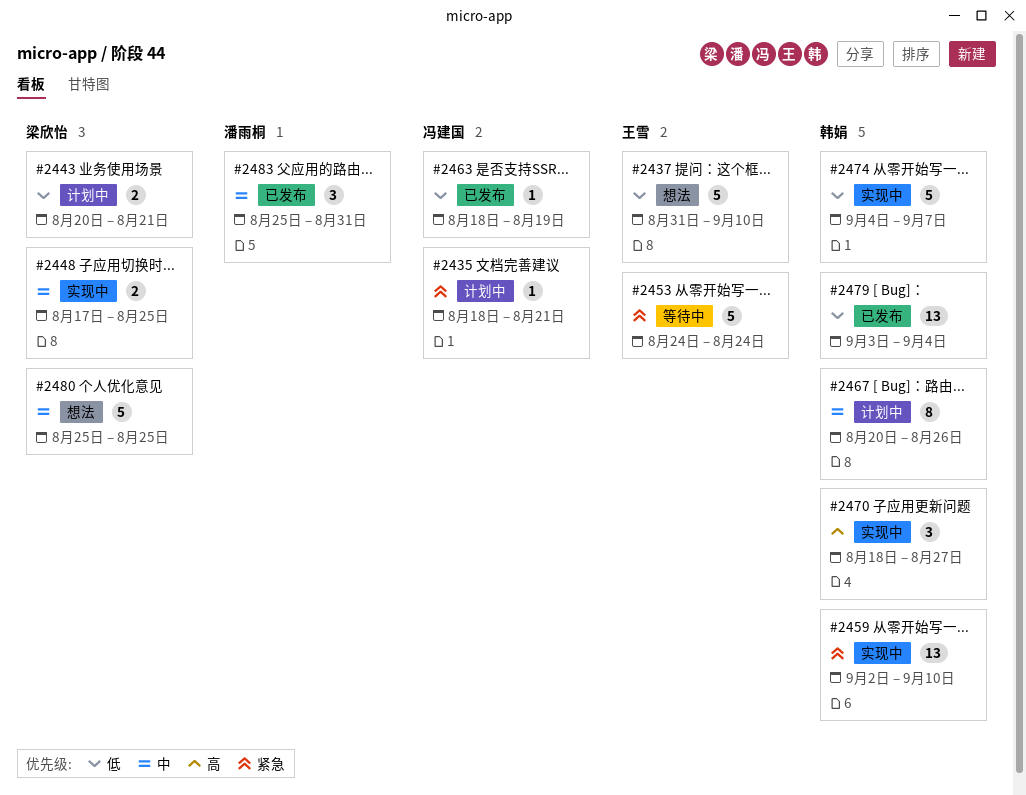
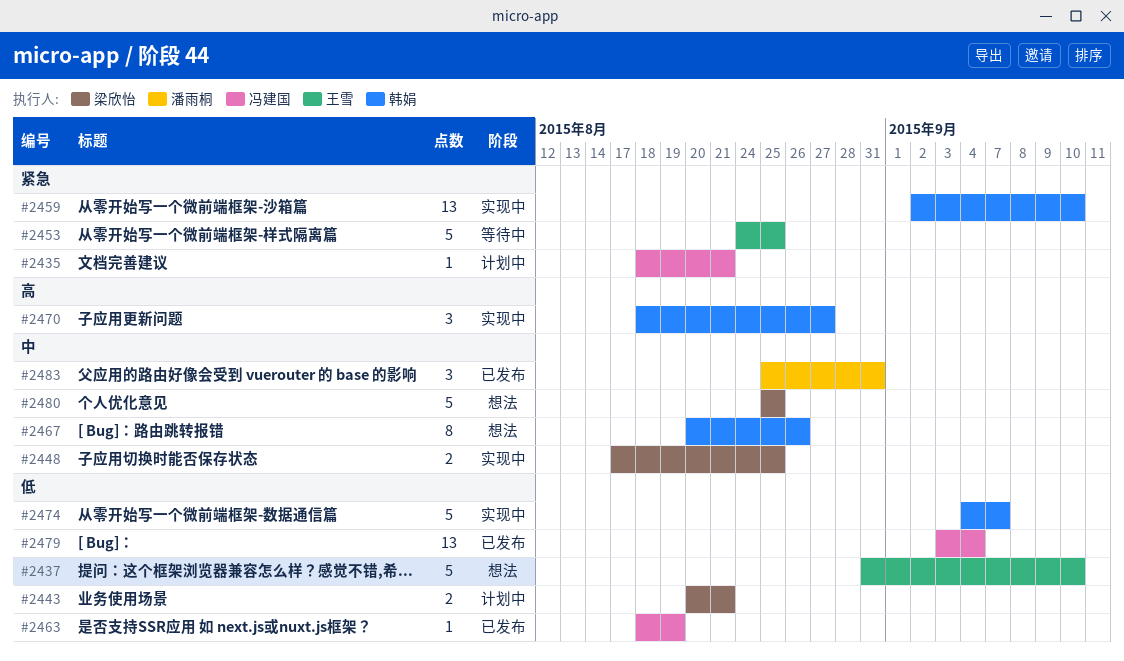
#2453, due: Aug 24 -> Aug 25
#2467, status: 计划中 -> 想法
#2479, owner: 韩娟 -> 冯建国

